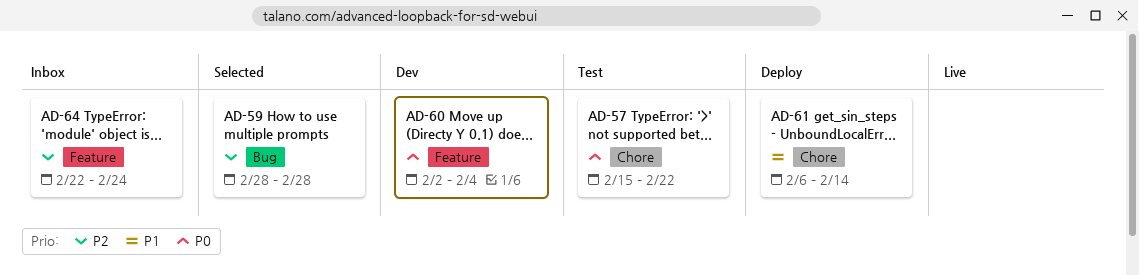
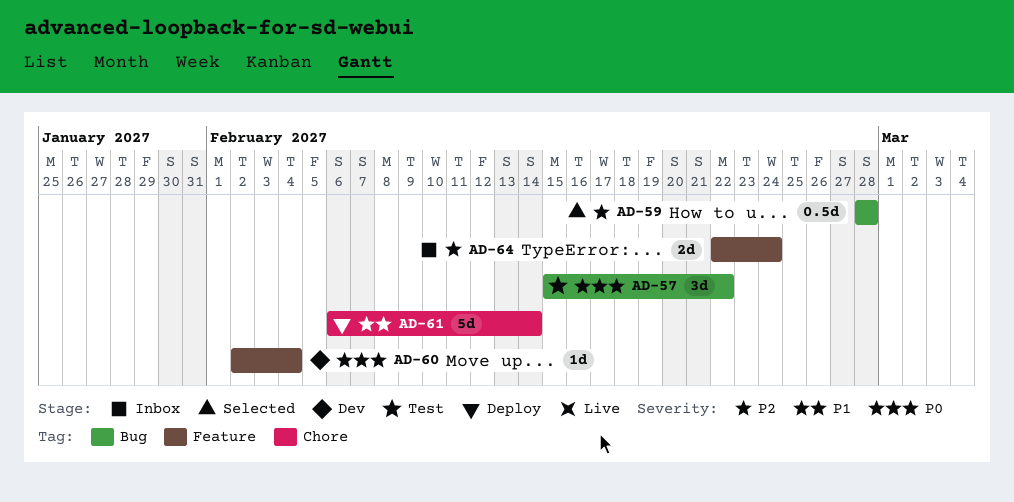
AD-57, label: Chore -> Bug

